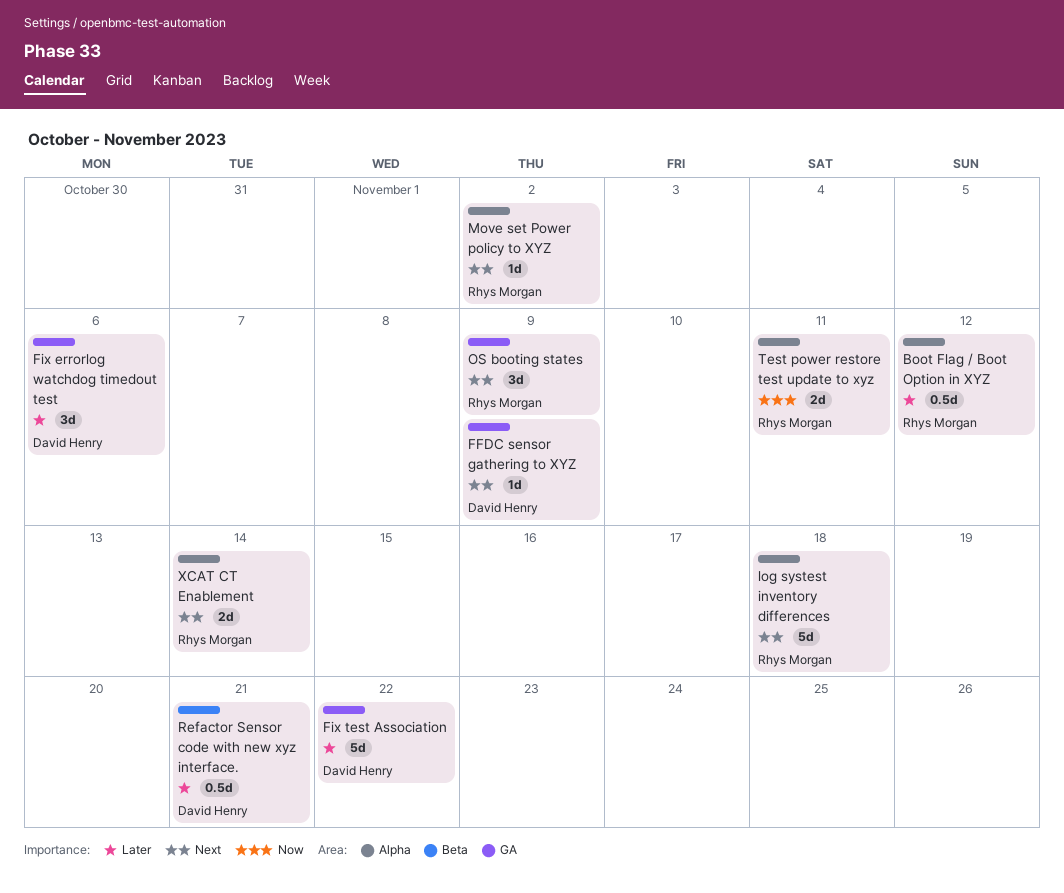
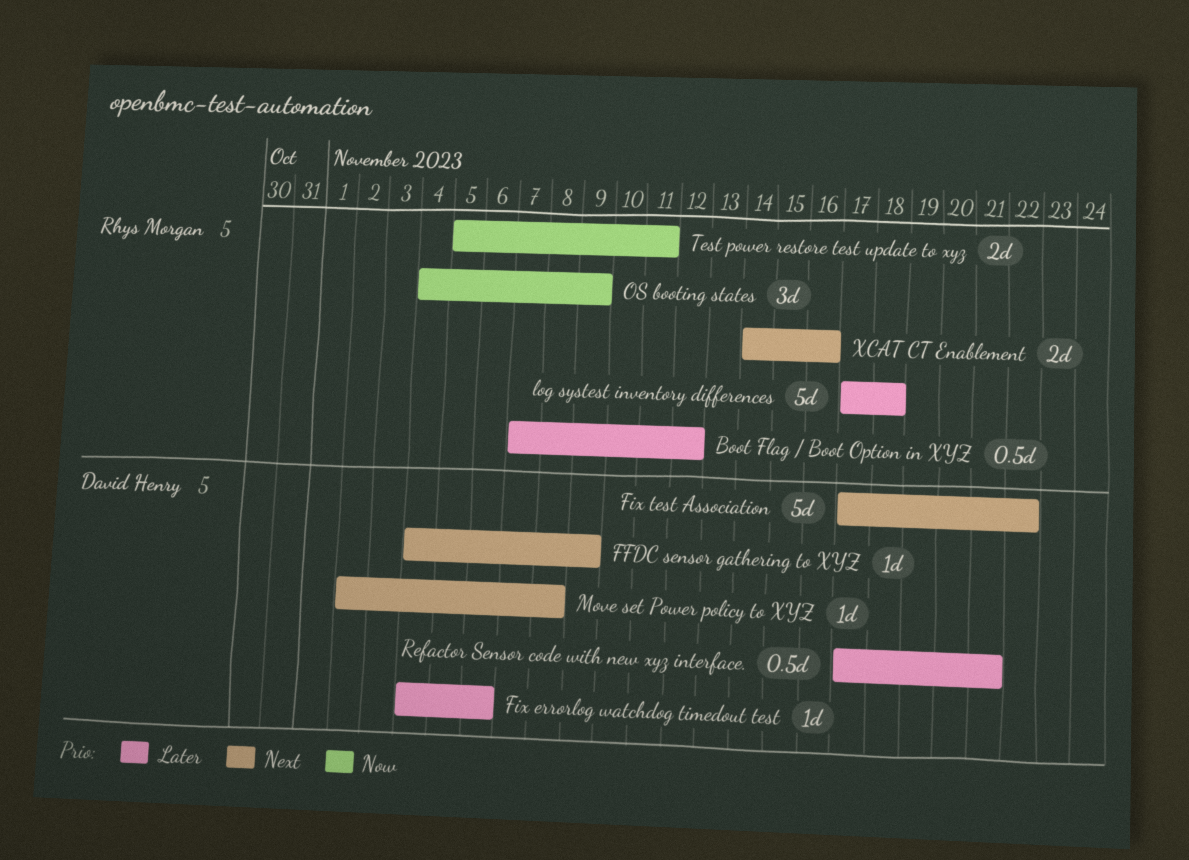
Fix errorlog watchdog timedout test, estimate: 3d -> 1d
Fix test Association, priority: Later -> Next
log systest inventory differences, priority: Next -> Later
Move set Power policy to XYZ, owner: Rhys Morgan -> David Henry
Move set Power policy to XYZ, due: Nov 2 -> Nov 8
OS booting states, priority: Next -> Now
XCAT CT Enablement, due: Nov 14 -> Nov 16

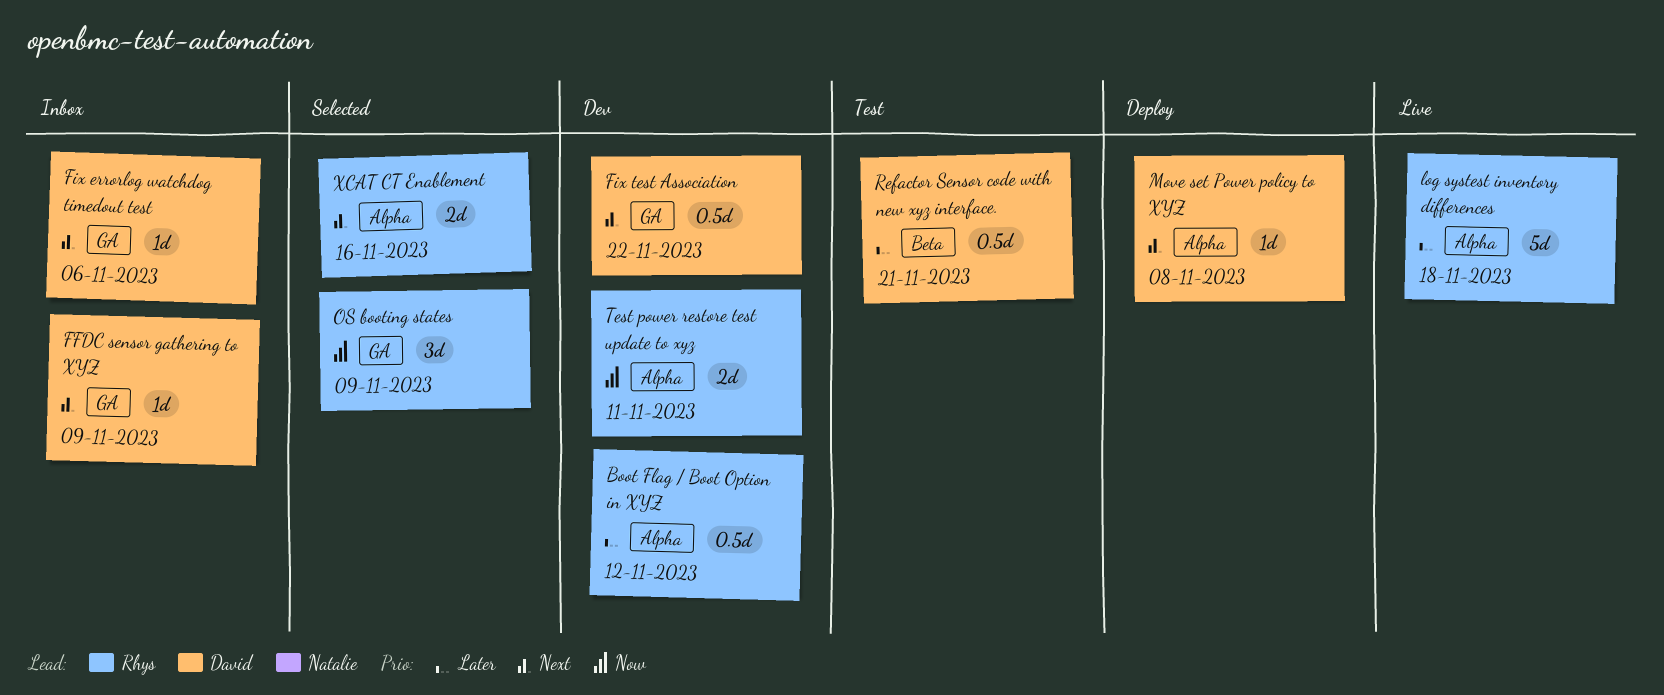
Fix errorlog watchdog timedout test, priority: Later -> Next
Fix test Association, estimate: 5d -> 0.5d

